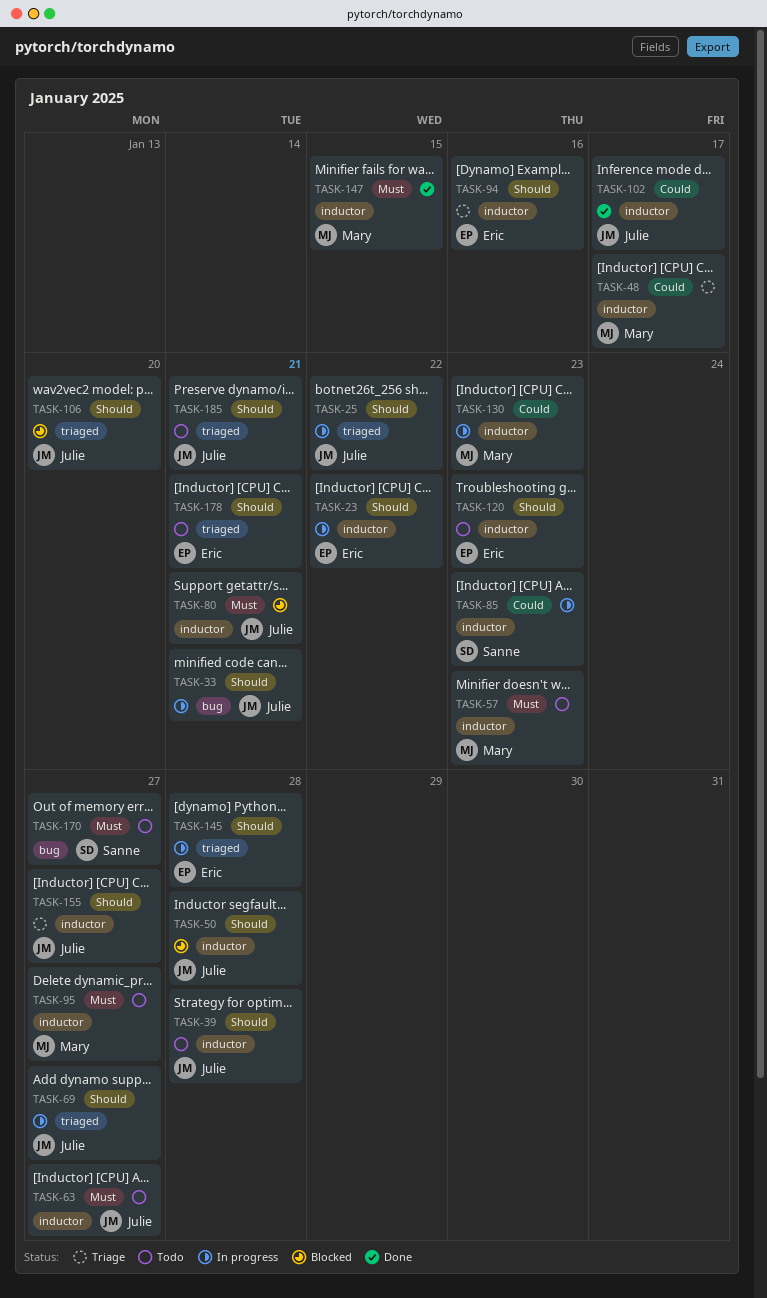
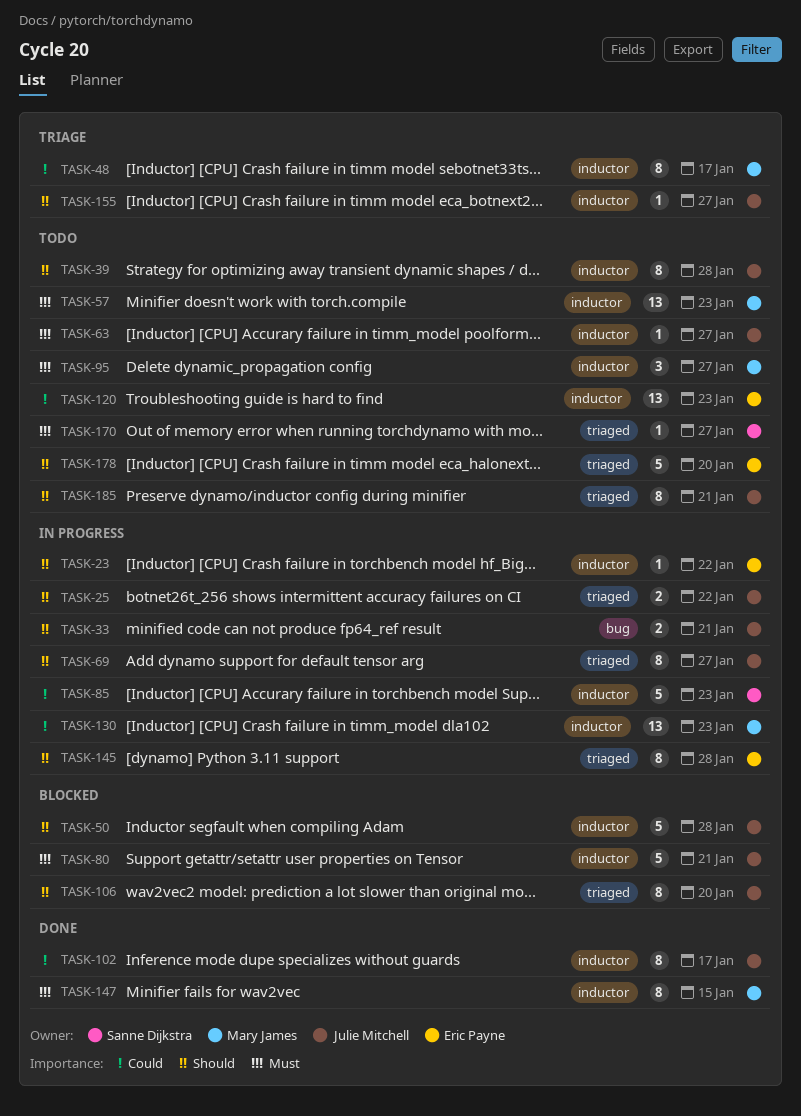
TASK-94: present -> none
TASK-120, priority: Should -> Could
TASK-170, label: bug -> triaged
TASK-178, due: Jan 21 -> Jan 20

